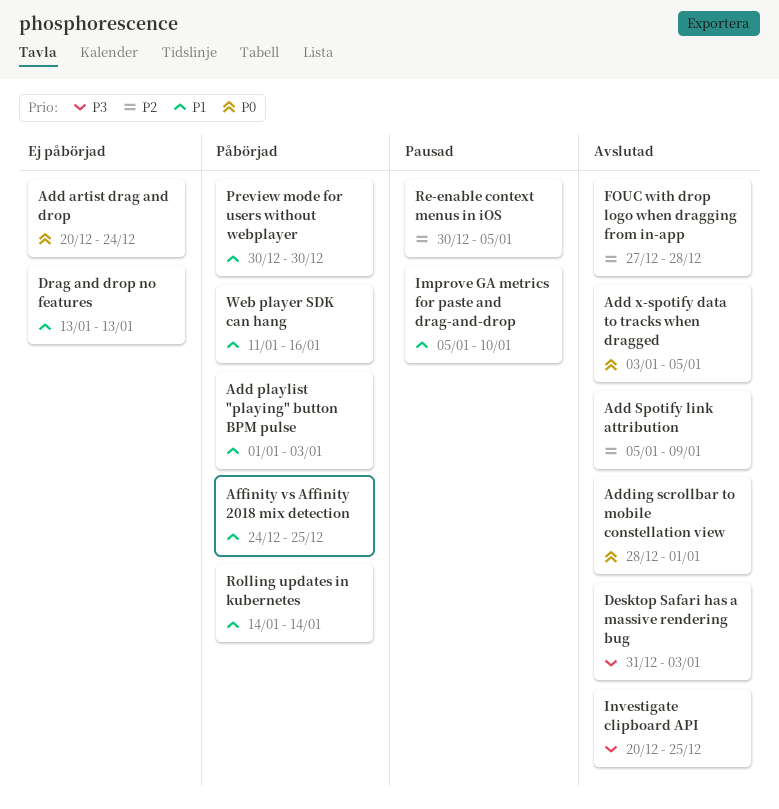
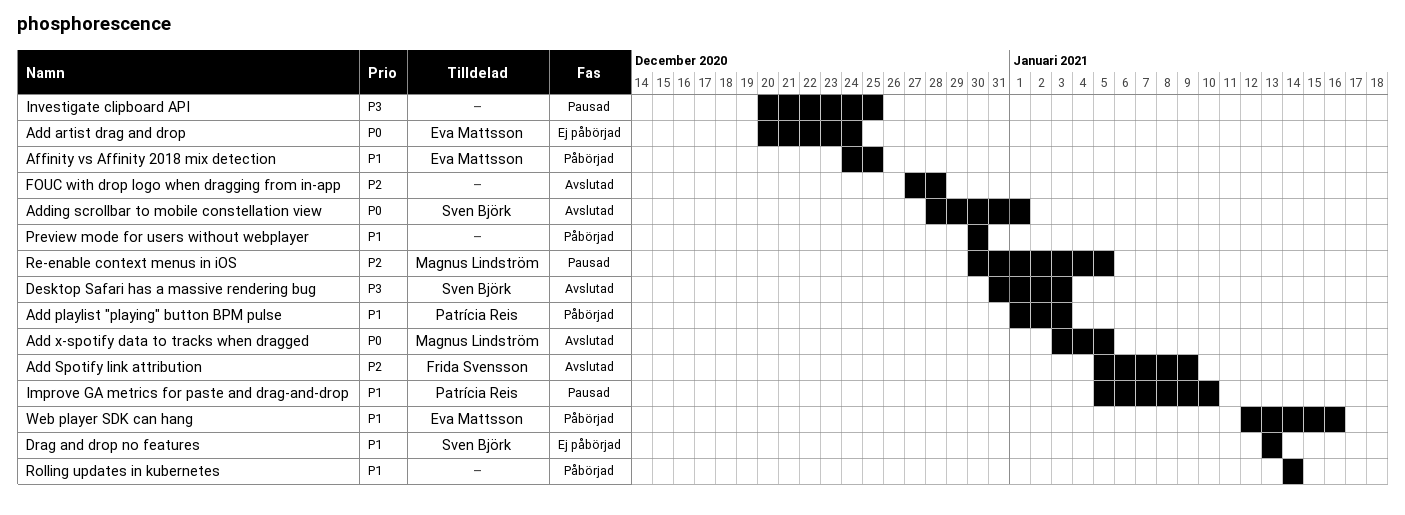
Investigate clipboard API, status: Avslutad -> Pausad
Web player SDK can hang, start: Jan 11 -> Jan 12

